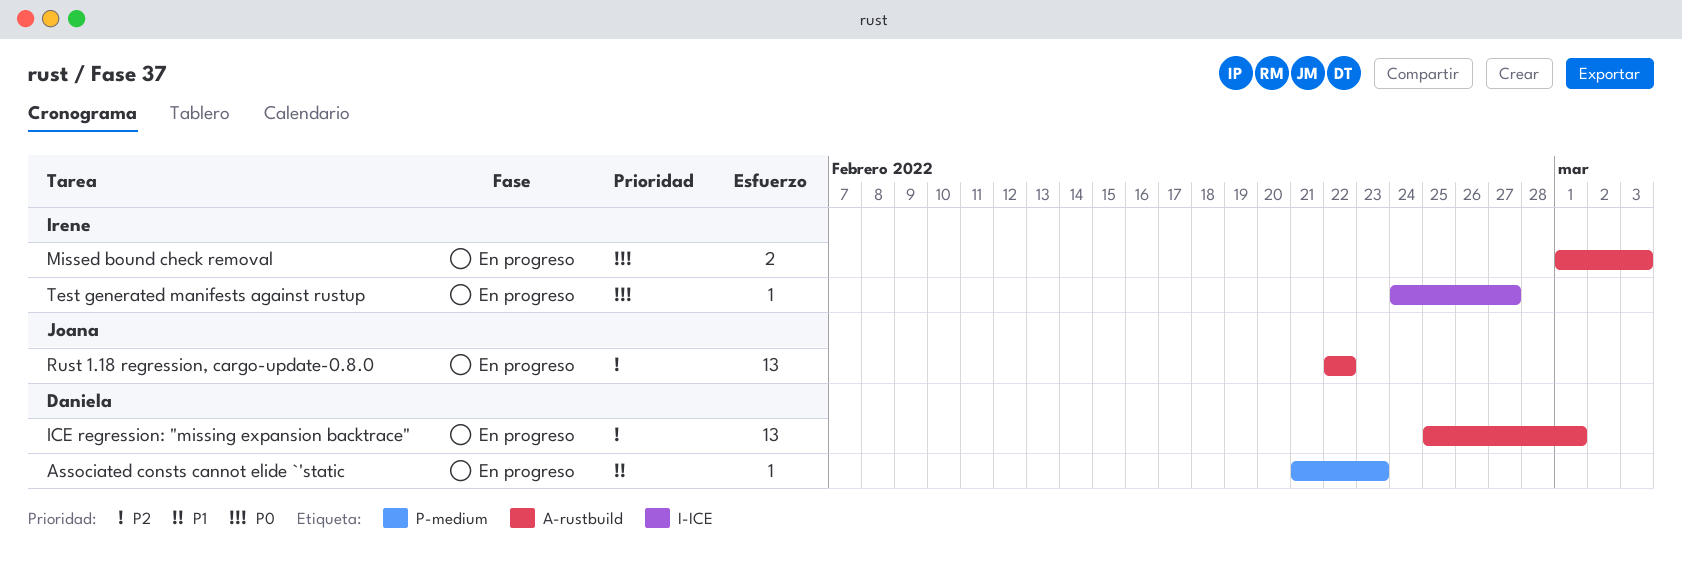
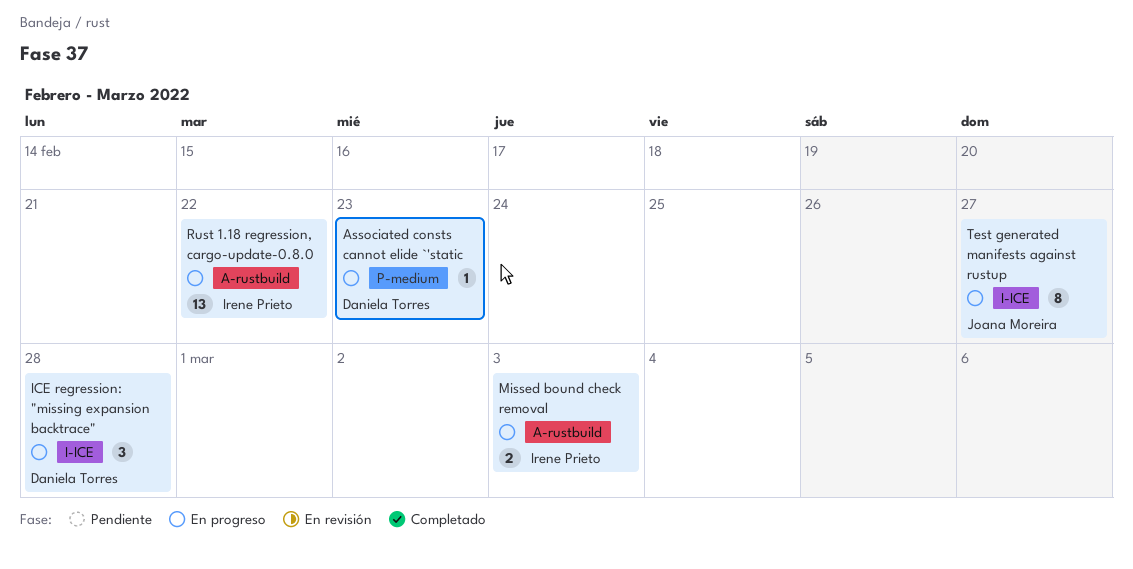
ICE regression: "missing expansion backtrace", label: A-rustbuild -> I-ICE
ICE regression: "missing expansion backtrace", estimate: 13 -> 3
ICE regression: "missing expansion backtrace", due: Mar 1 -> Feb 28
Rust 1.18 regression, cargo-update-0.8.0, owner: Joana Moreira -> Irene Prieto
Test generated manifests against rustup, owner: Irene Prieto -> Joana Moreira
Test generated manifests against rustup, estimate: 1 -> 8

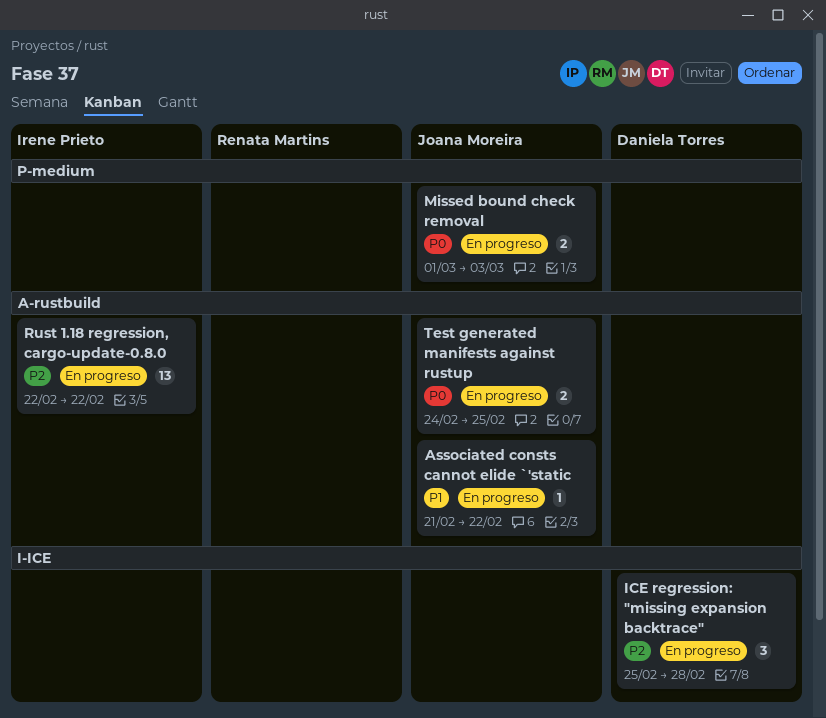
Associated consts cannot elide `'static, owner: Daniela Torres -> Joana Moreira
Associated consts cannot elide `'static, label: P-medium -> A-rustbuild
Associated consts cannot elide `'static, due: Feb 23 -> Feb 22
Missed bound check removal, owner: Irene Prieto -> Joana Moreira
Missed bound check removal, label: A-rustbuild -> P-medium
Test generated manifests against rustup, label: I-ICE -> A-rustbuild
Test generated manifests against rustup, estimate: 8 -> 2
Test generated manifests against rustup, due: Feb 27 -> Feb 25

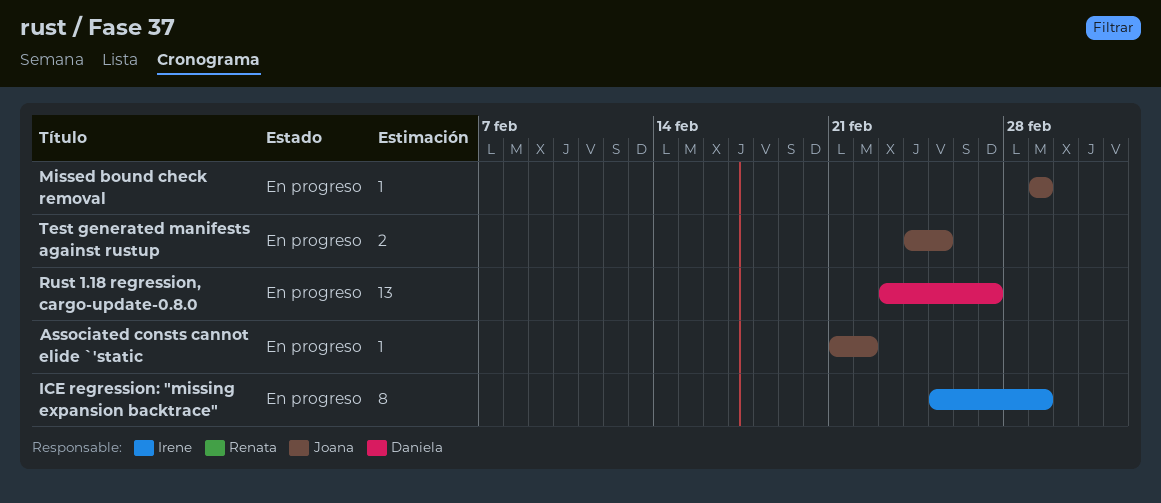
ICE regression: "missing expansion backtrace", owner: Daniela Torres -> Irene Prieto
ICE regression: "missing expansion backtrace", estimate: 3 -> 8
ICE regression: "missing expansion backtrace", due: Feb 28 -> Mar 1
Missed bound check removal, estimate: 2 -> 1
Missed bound check removal, due: Mar 3 -> Mar 1
Rust 1.18 regression, cargo-update-0.8.0, owner: Irene Prieto -> Daniela Torres
Rust 1.18 regression, cargo-update-0.8.0, start: Feb 22 -> Feb 23
Rust 1.18 regression, cargo-update-0.8.0, due: Feb 22 -> Feb 27

